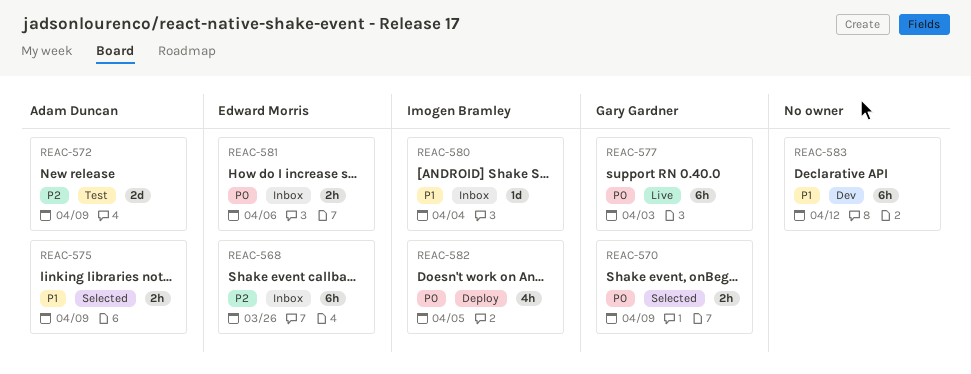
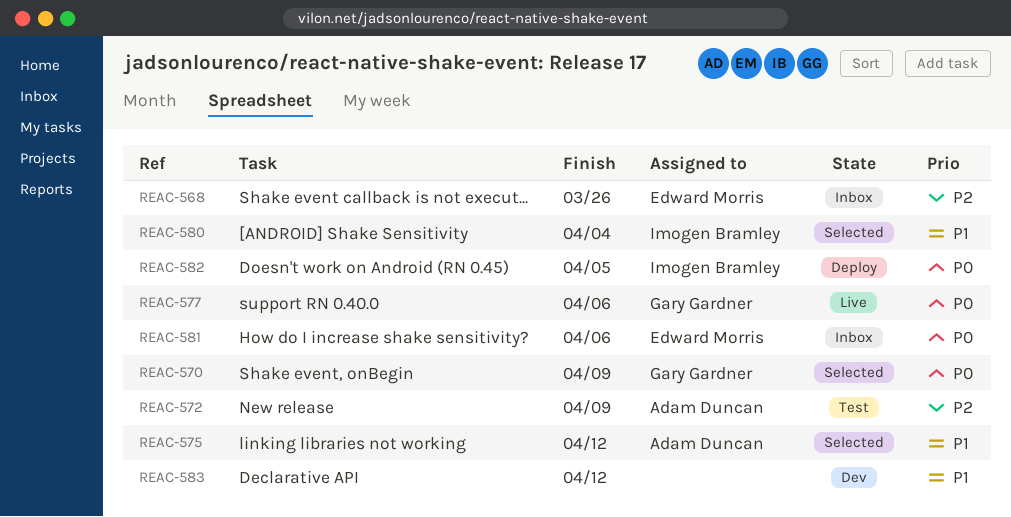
REAC-575, due: Apr 9 -> Apr 12
REAC-577, due: Apr 3 -> Apr 6
REAC-580, status: Inbox -> Selected

